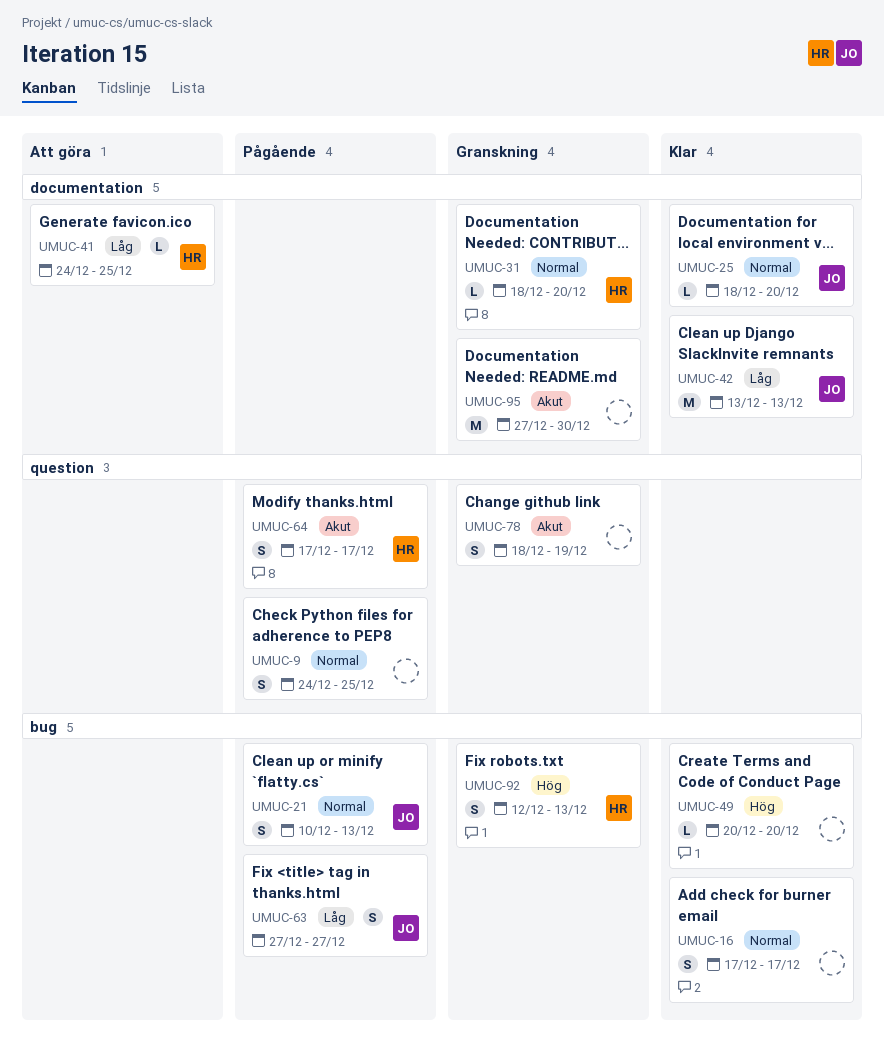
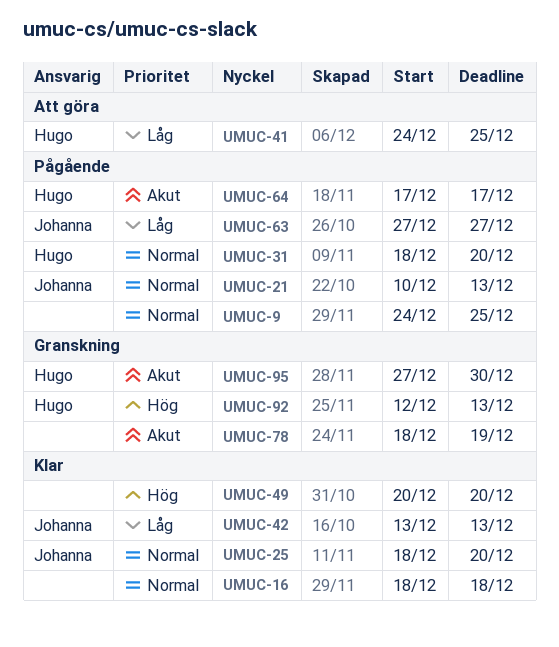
UMUC-16, start: Dec 17 -> Dec 18
UMUC-16, due: Dec 17 -> Dec 18
UMUC-31, status: Granskning -> Pågående
UMUC-95, owner: none -> Hugo

